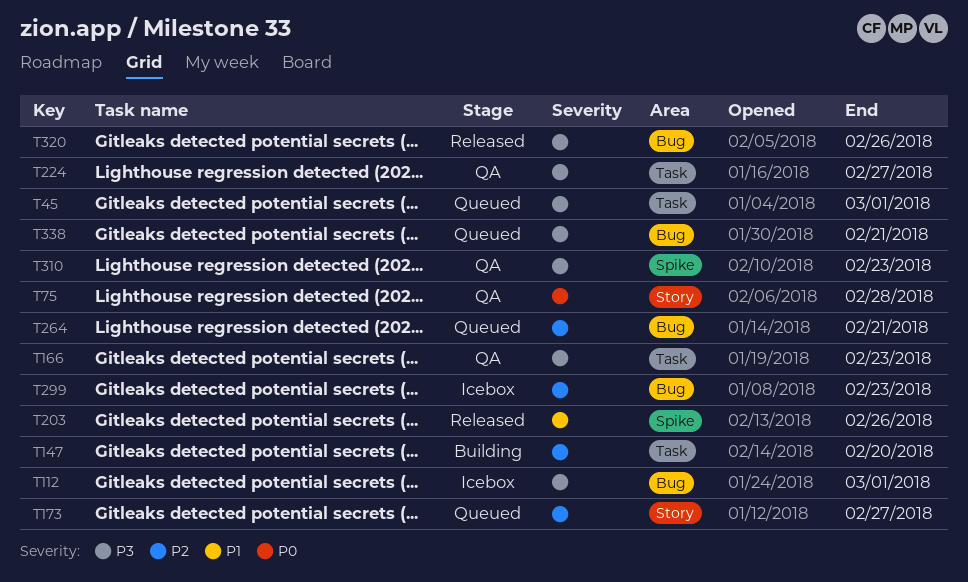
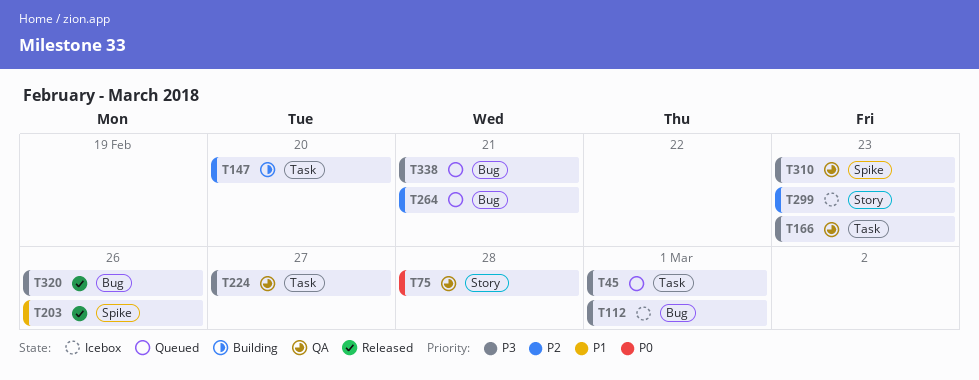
T173: present -> none
T299, label: Bug -> Story

